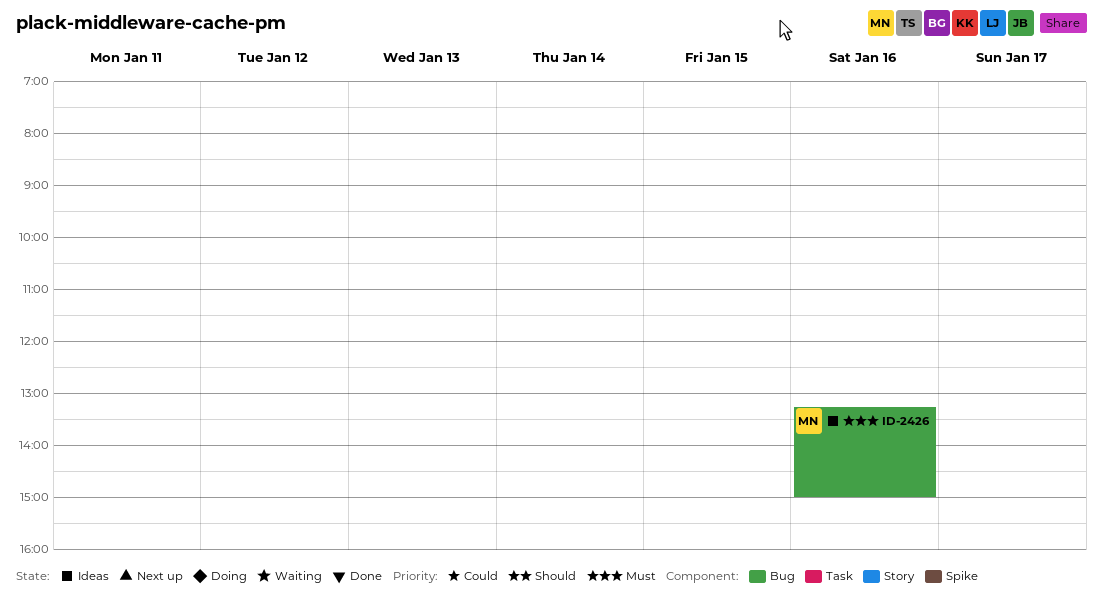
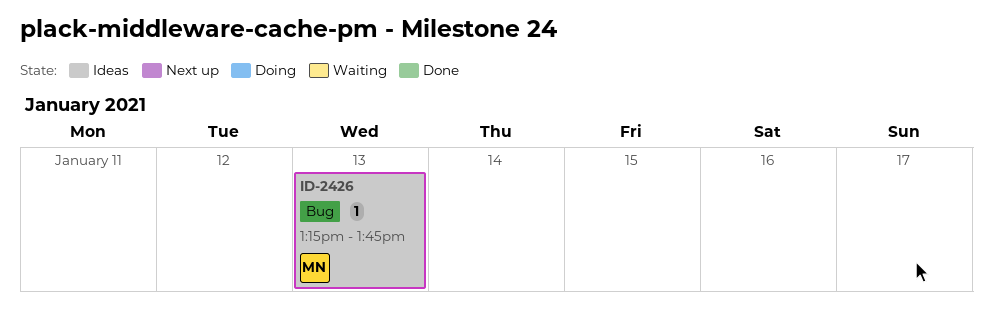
ID-2426, day: Jan 16 -> Jan 13
ID-2426, ends: 15:00 -> 13:45

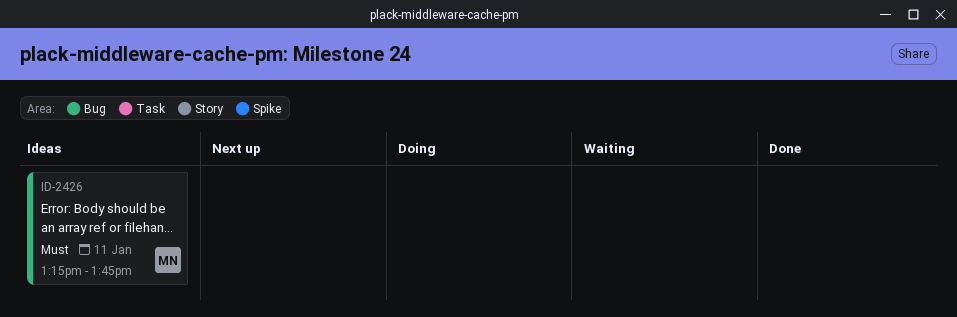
ID-2426, day: Jan 13 -> Jan 11

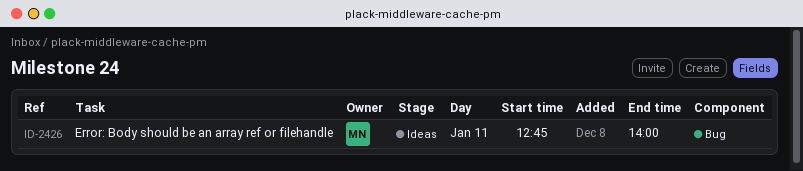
ID-2426, begins: 13:15 -> 12:45
ID-2426, ends: 13:45 -> 14:00

